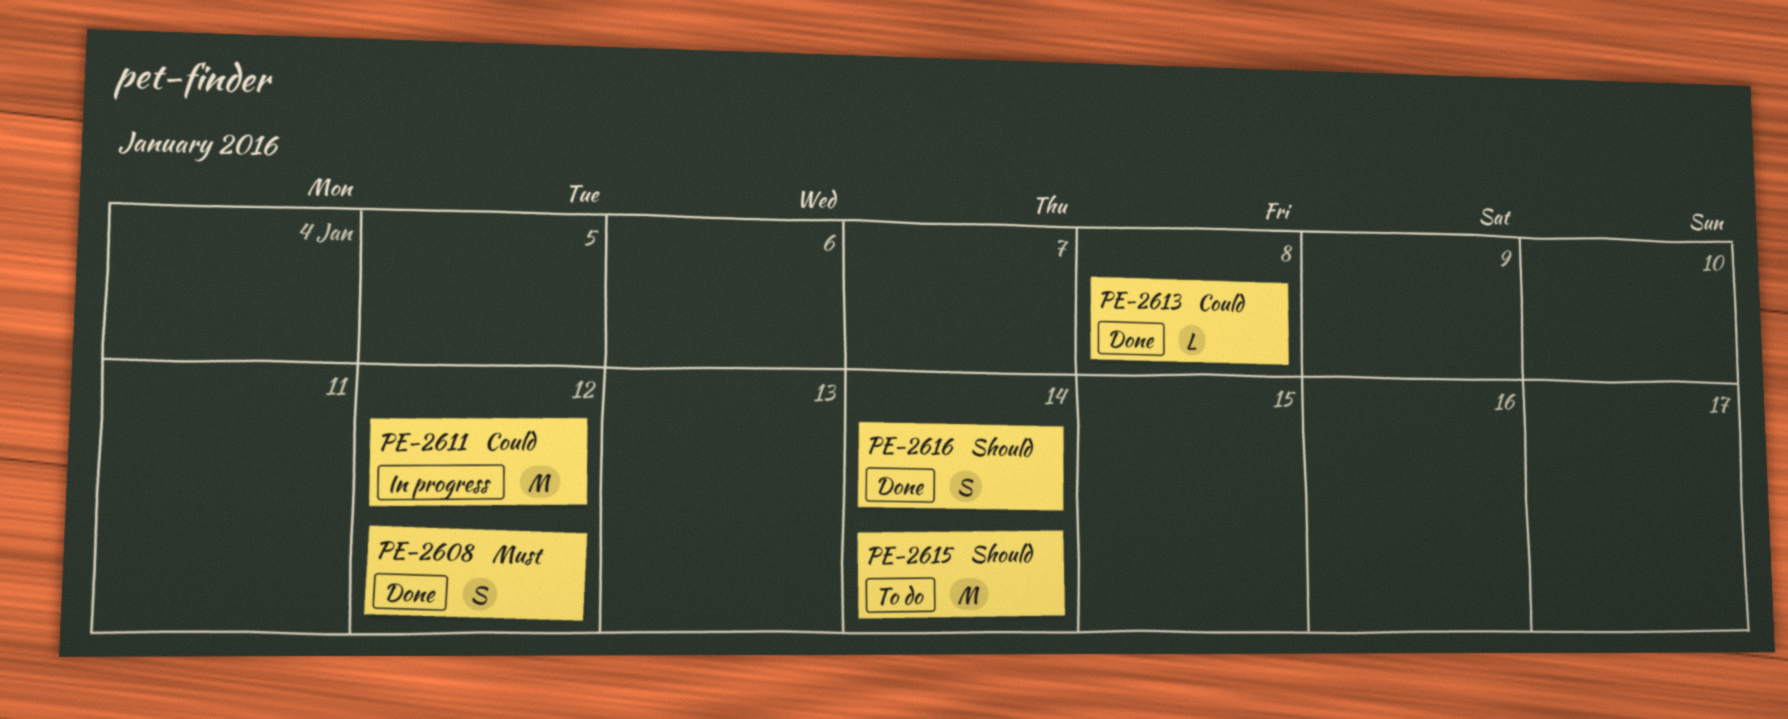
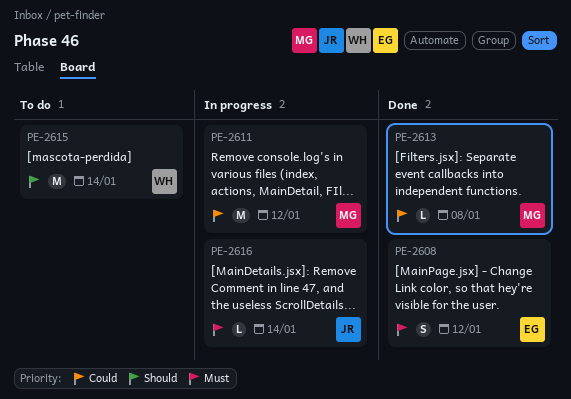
PE-2616, status: Done -> In progress
PE-2616, priority: Should -> Must
PE-2616, estimate: S -> L

